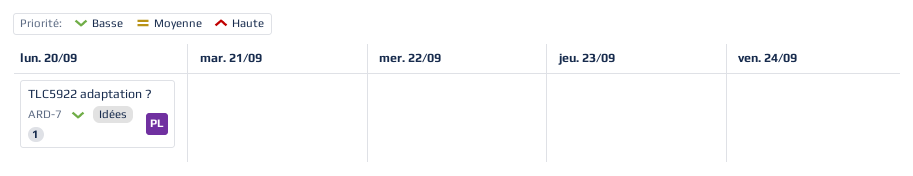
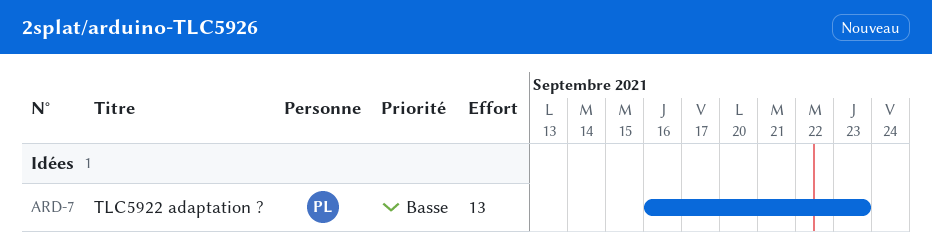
ARD-7, estimate: 1 -> 13
ARD-7, due: Sep 20 -> Sep 23

